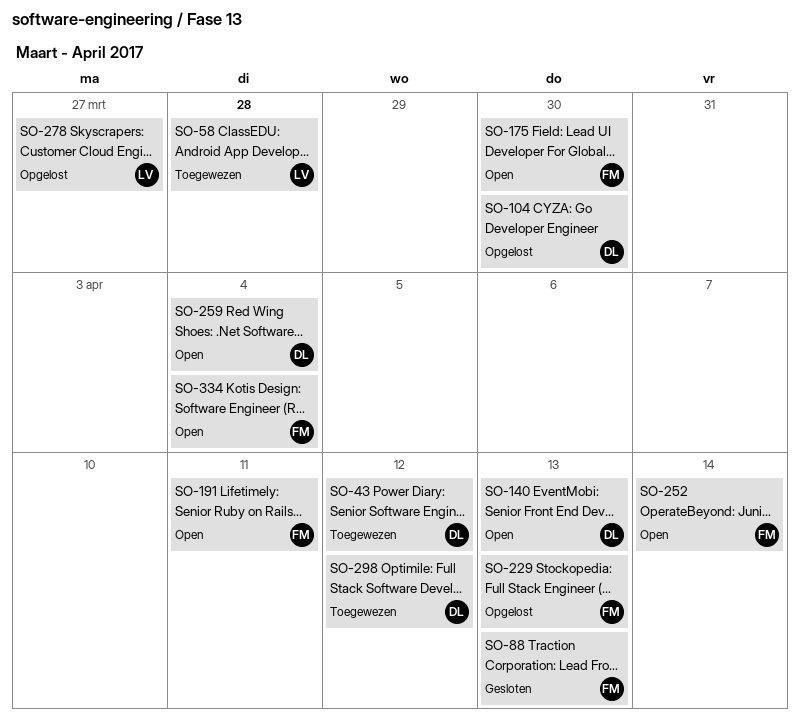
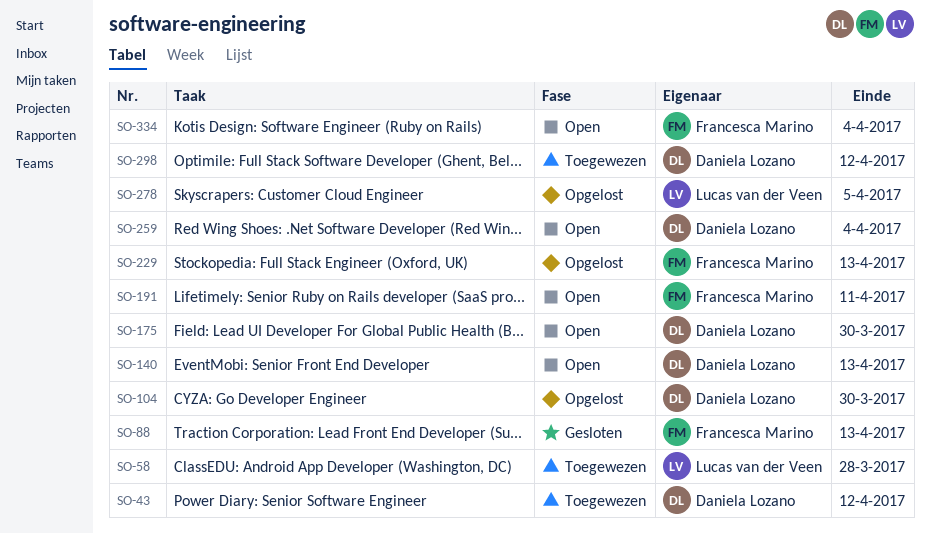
SO-175, owner: Francesca Marino -> Daniela Lozano
SO-252: present -> none
SO-278, due: Mar 27 -> Apr 5

